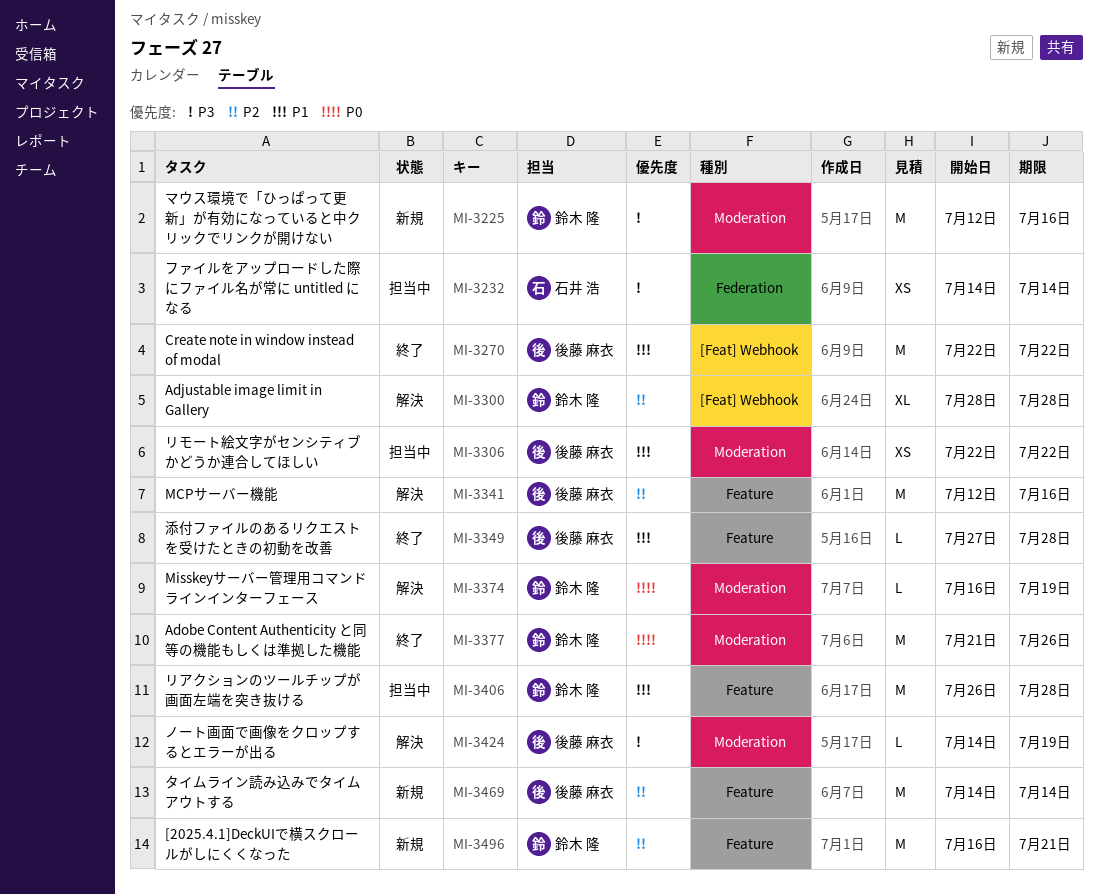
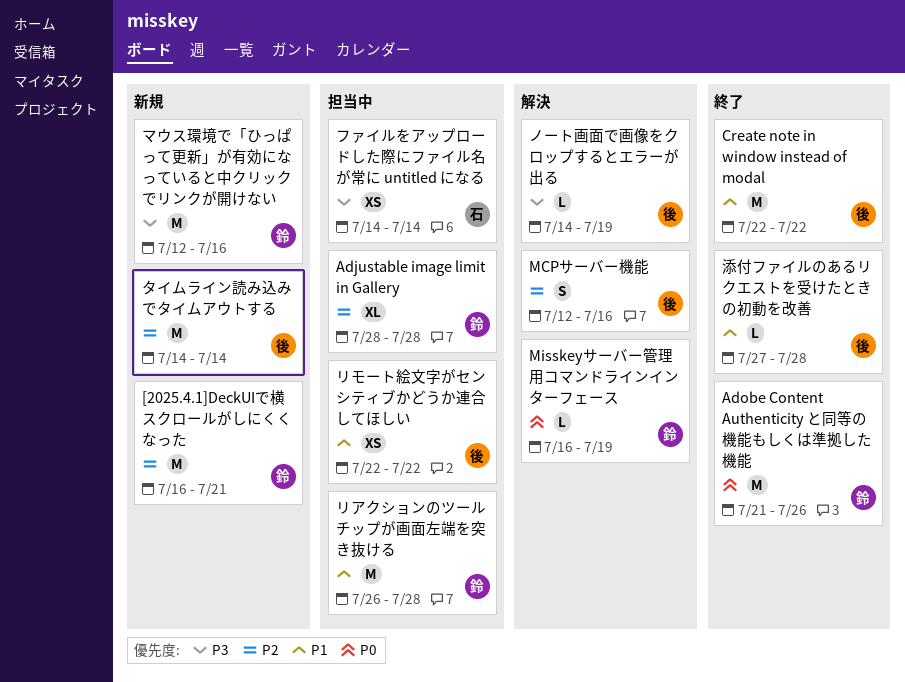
Adjustable image limit in Gallery, status: 解決 -> 担当中
MCPサーバー機能, estimate: M -> S

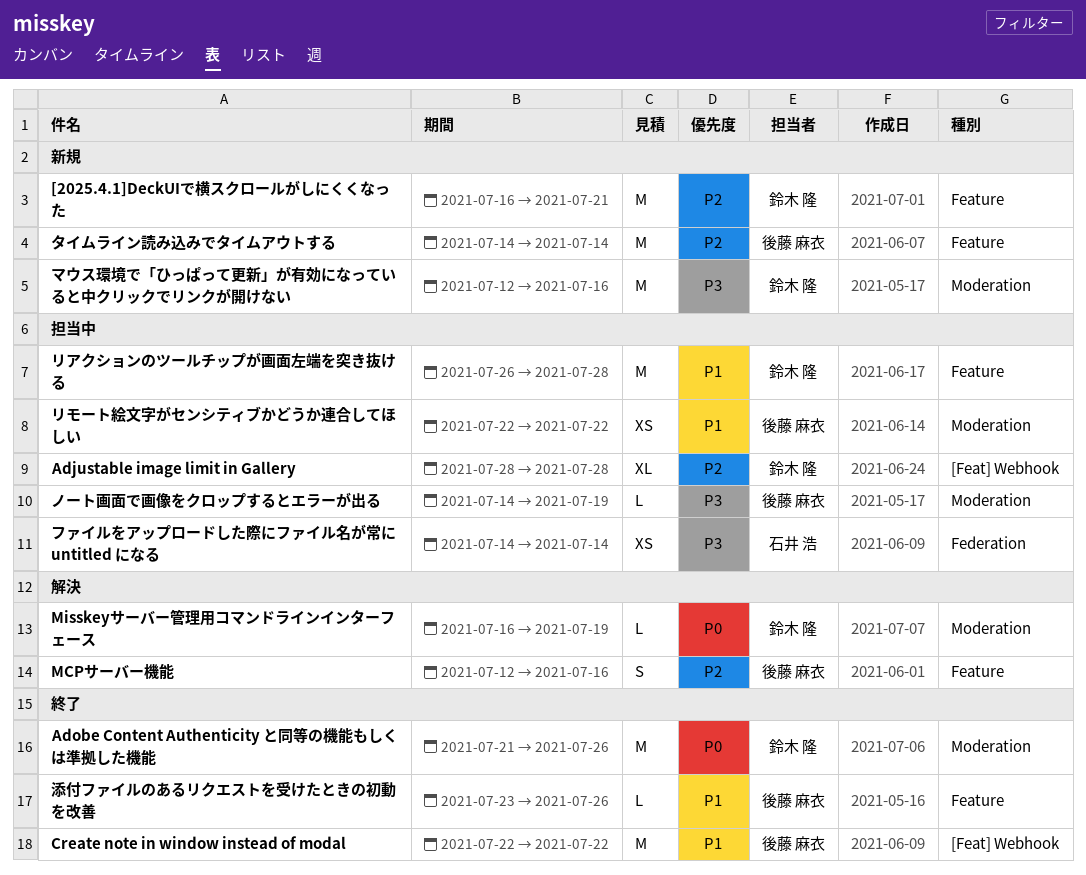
ノート画面で画像をクロップするとエラーが出る, status: 解決 -> 担当中
添付ファイルのあるリクエストを受けたときの初動を改善, start: Jul 27 -> Jul 23
添付ファイルのあるリクエストを受けたときの初動を改善, due: Jul 28 -> Jul 26

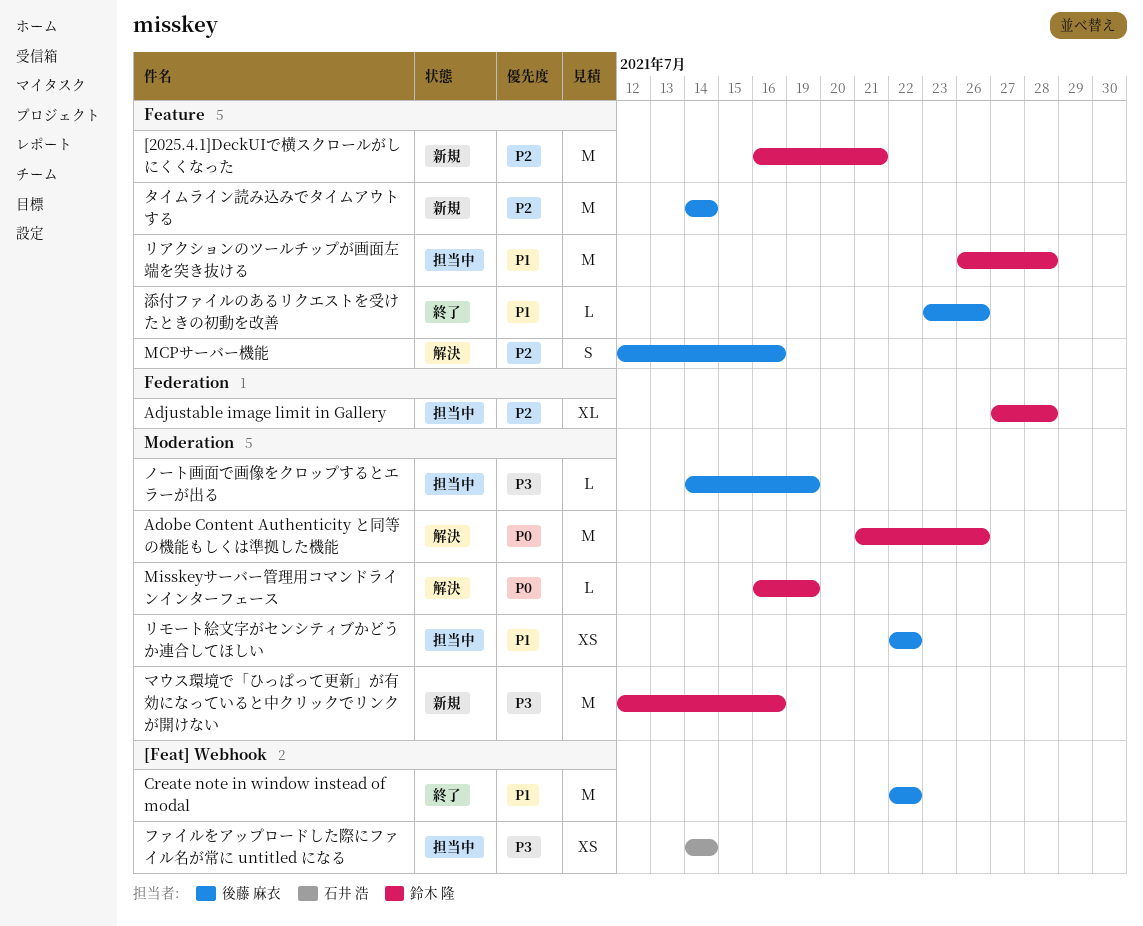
Adjustable image limit in Gallery, label: [Feat] Webhook -> Federation
Adjustable image limit in Gallery, start: Jul 28 -> Jul 27
Adobe Content Authenticity と同等の機能もしくは準拠した機能, status: 終了 -> 解決
ファイルをアップロードした際にファイル名が常に untitled になる, label: Federation -> [Feat] Webhook

